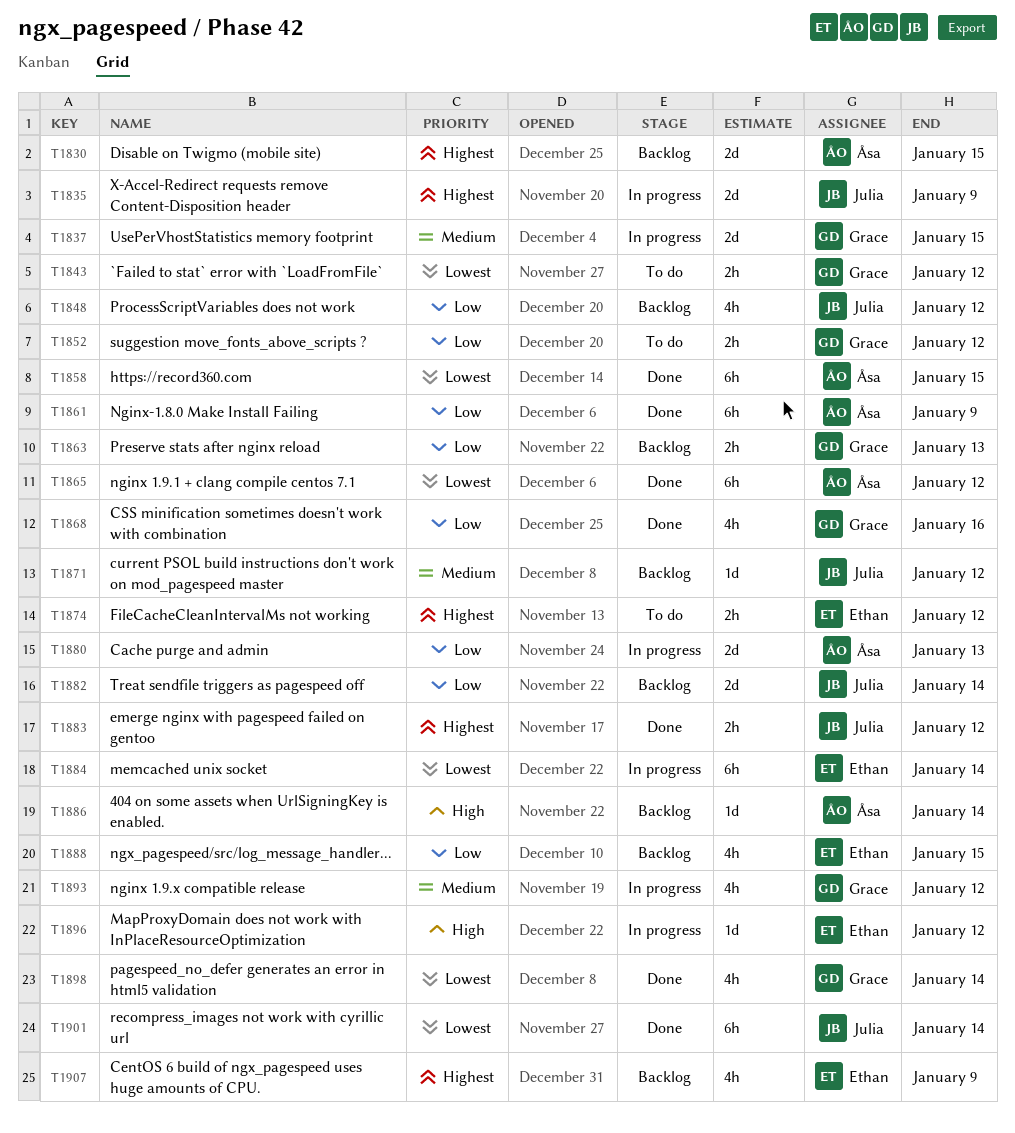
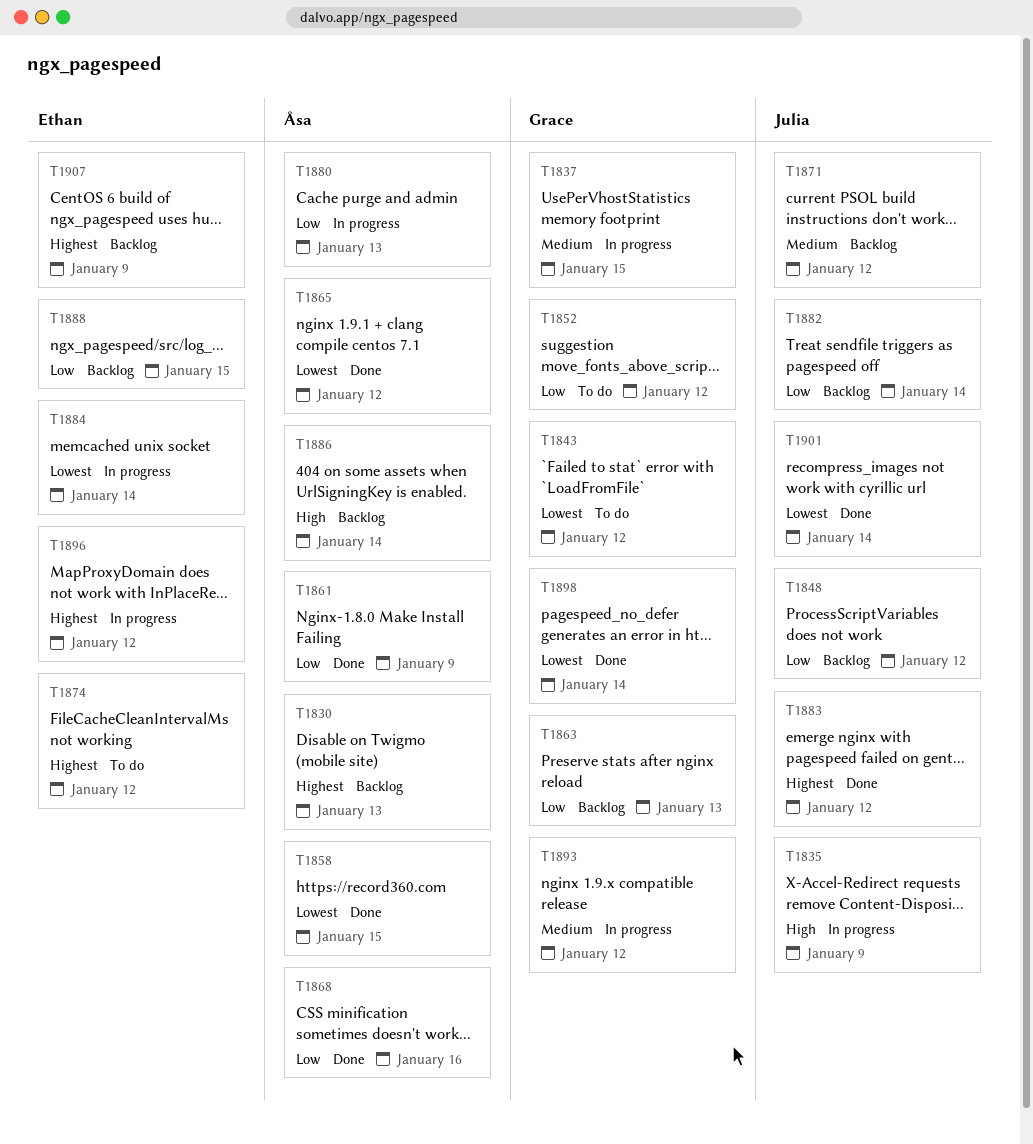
T1830, due: Jan 15 -> Jan 13
T1835, priority: Highest -> High
T1868, owner: Grace -> Åsa
T1896, priority: High -> Highest

